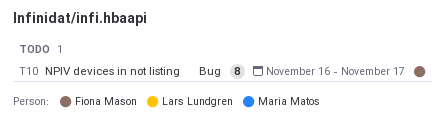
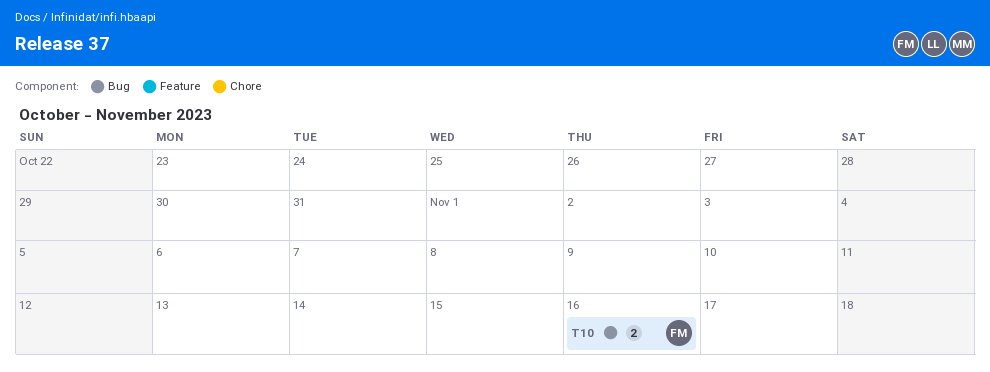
T10, estimate: 8 -> 2
T10, due: Nov 17 -> Nov 16

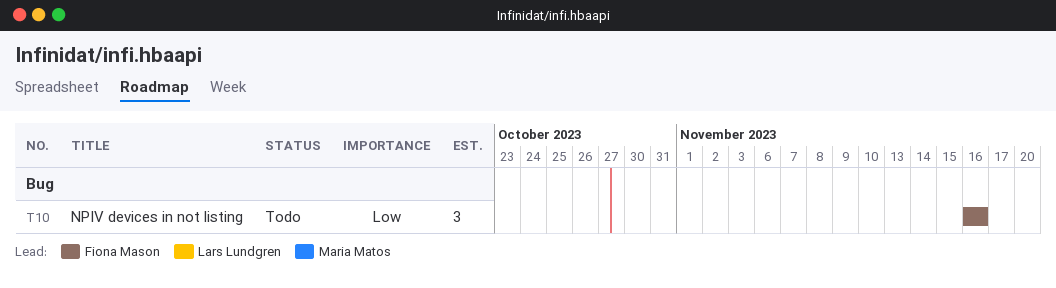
T10, estimate: 2 -> 3

